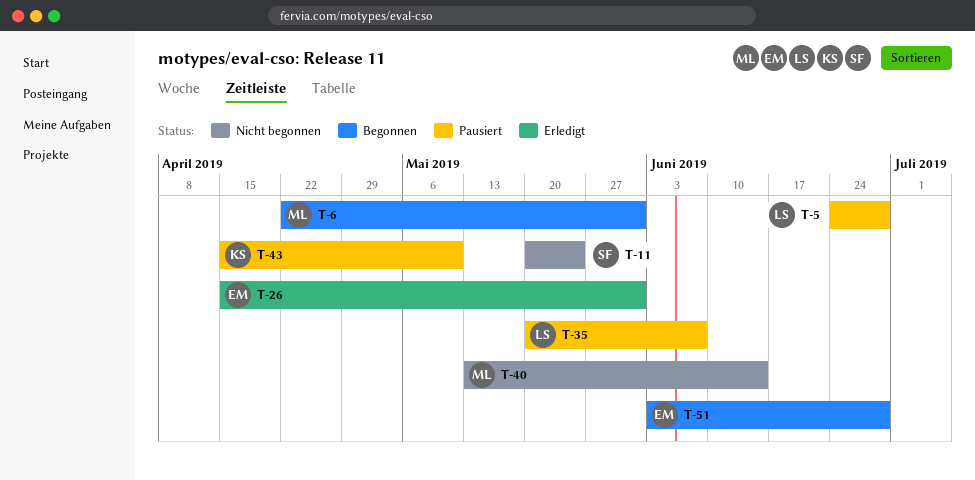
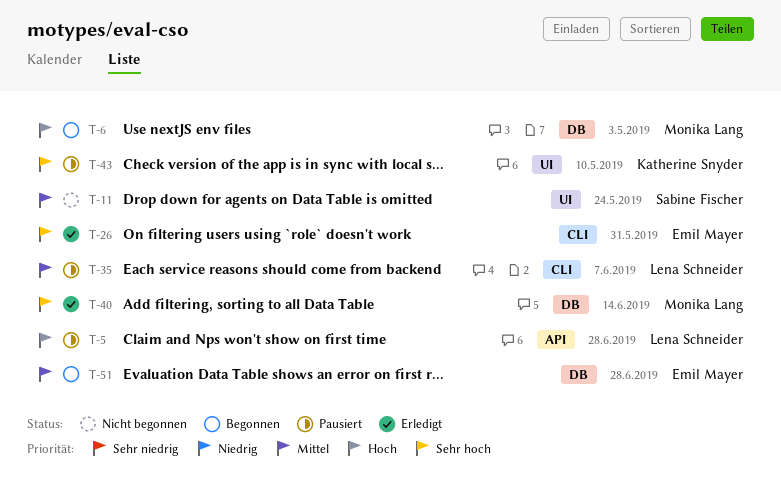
T-6, due: May 31 -> May 3
T-40, status: Nicht begonnen -> Erledigt

